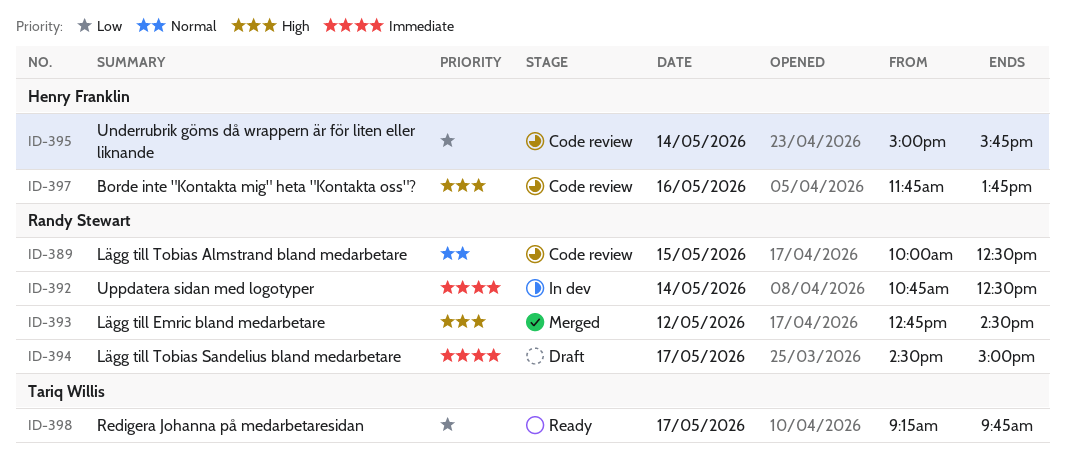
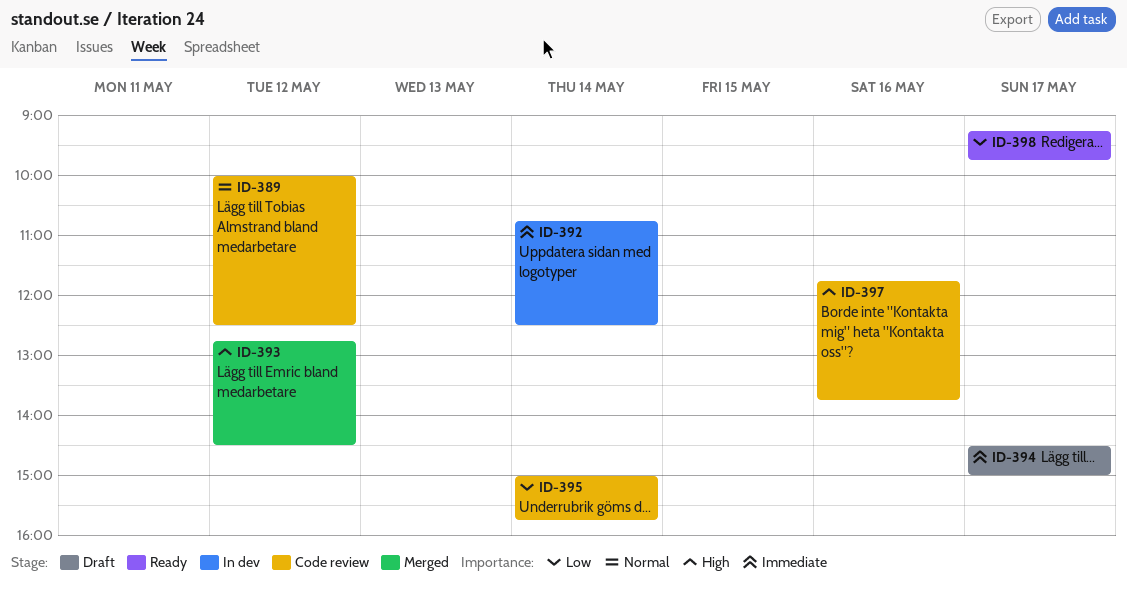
ID-389, day: May 15 -> May 12

